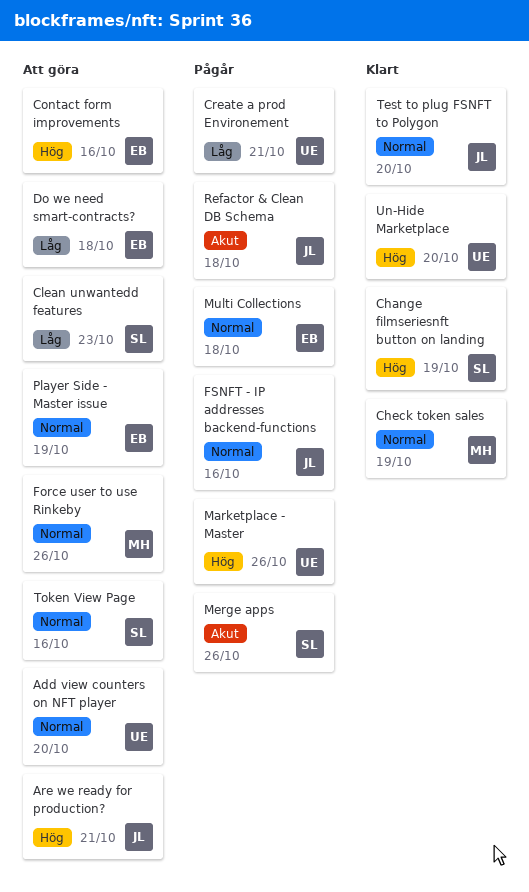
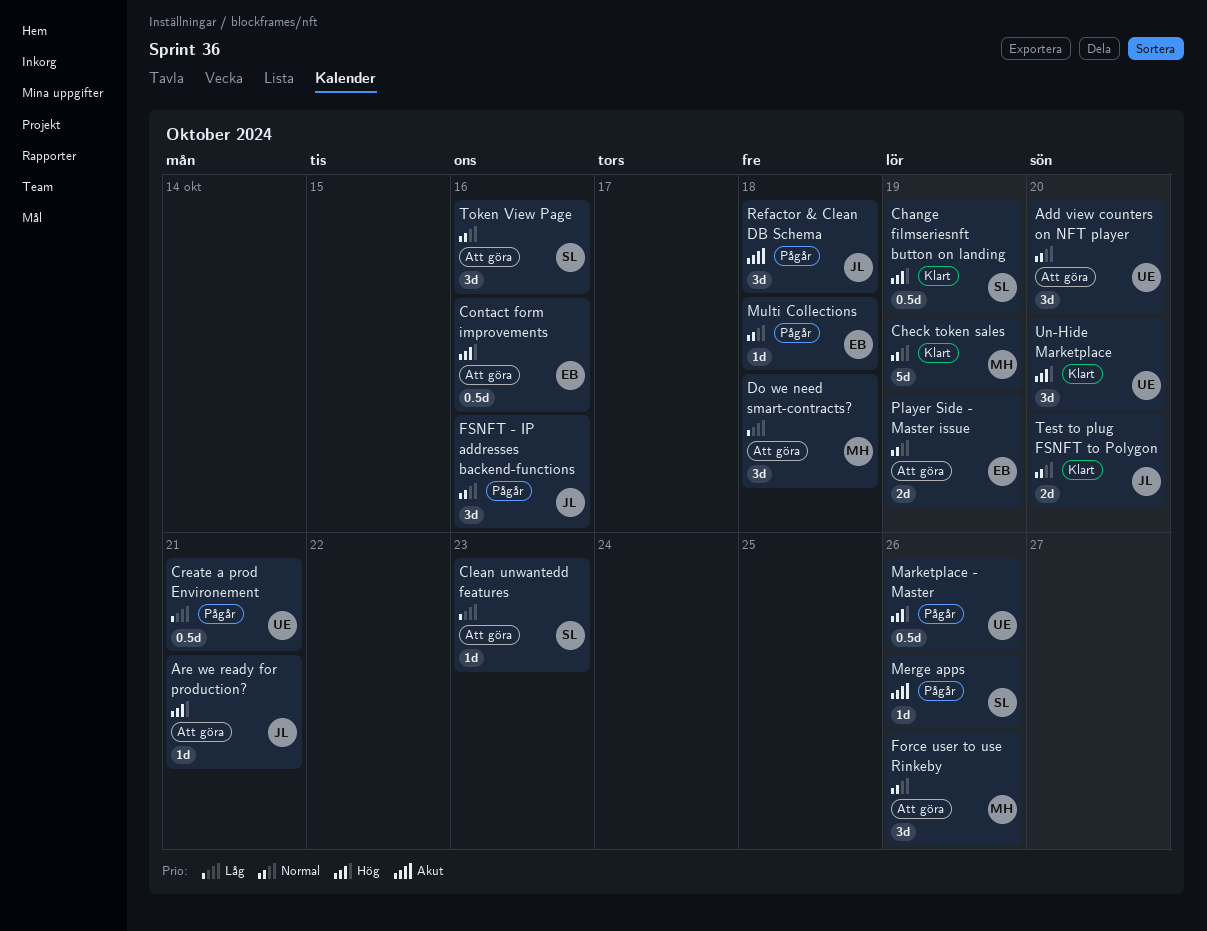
Do we need smart-contracts?, owner: EB -> MH

